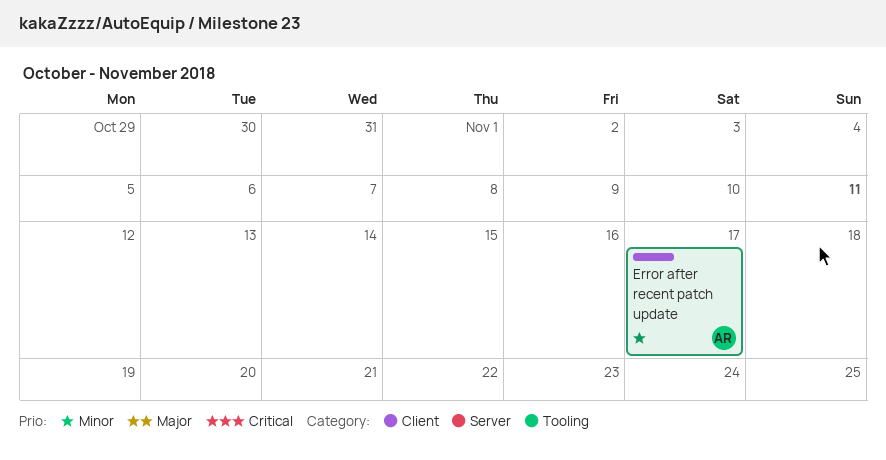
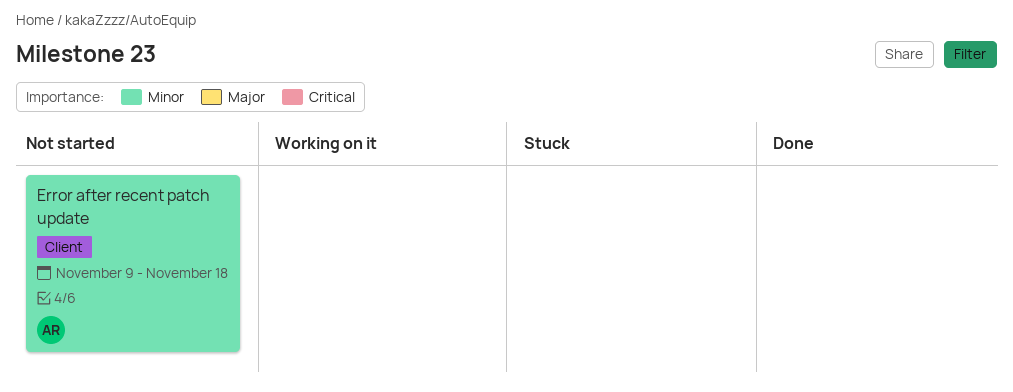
Error after recent patch update, due: Nov 17 -> Nov 18

